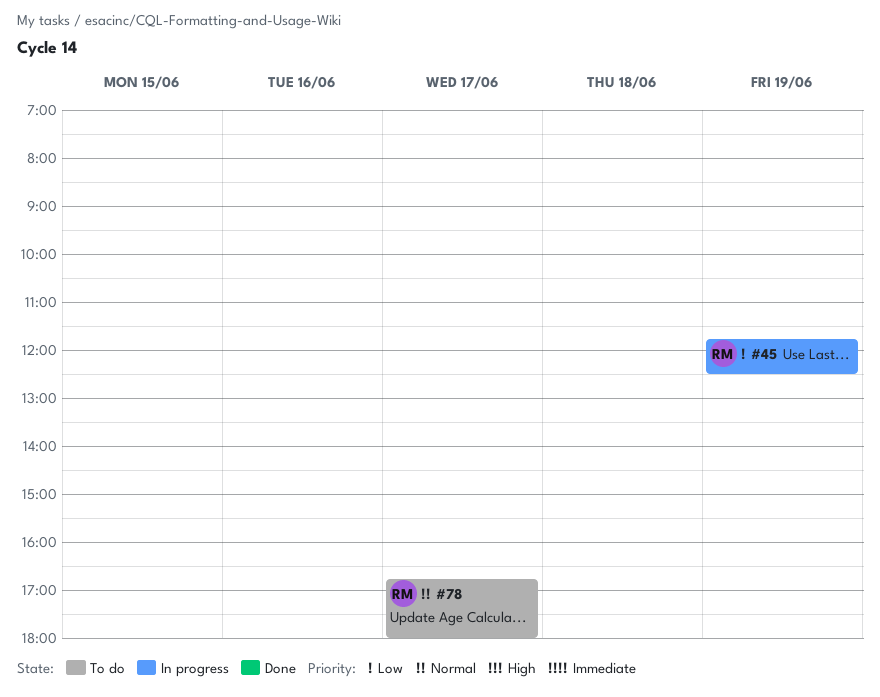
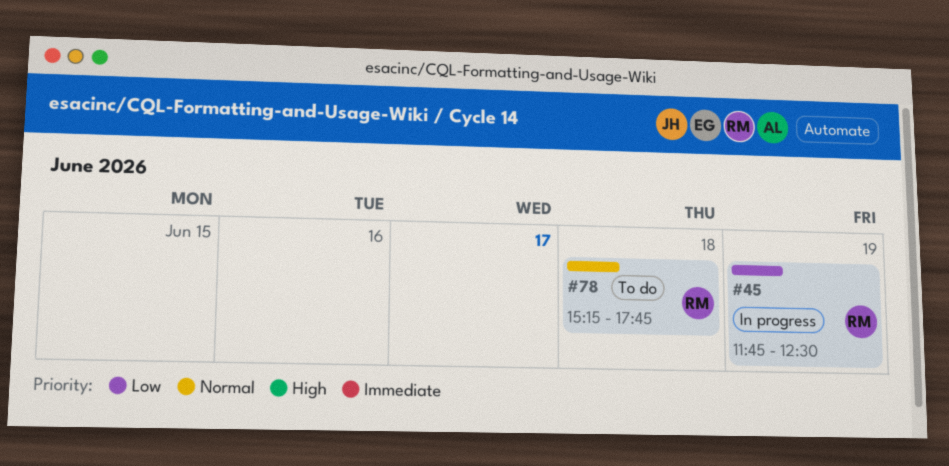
#78, day: Jun 17 -> Jun 18
#78, begins: 16:45 -> 15:15
#78, ends: 18:00 -> 17:45

